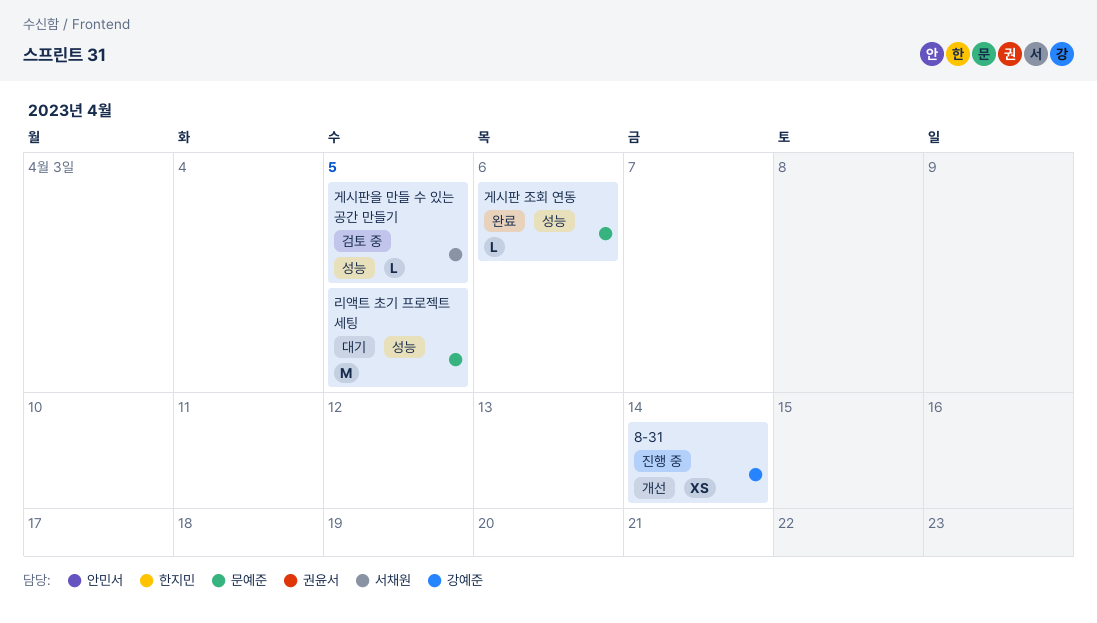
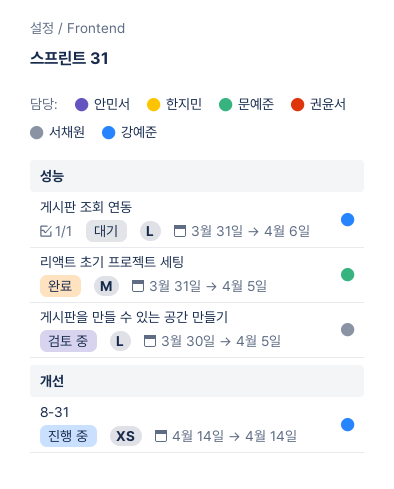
게시판 조회 연동, status: 완료 -> 대기
게시판 조회 연동, owner: 문예준 -> 강예준
리액트 초기 프로젝트 세팅, status: 대기 -> 완료

